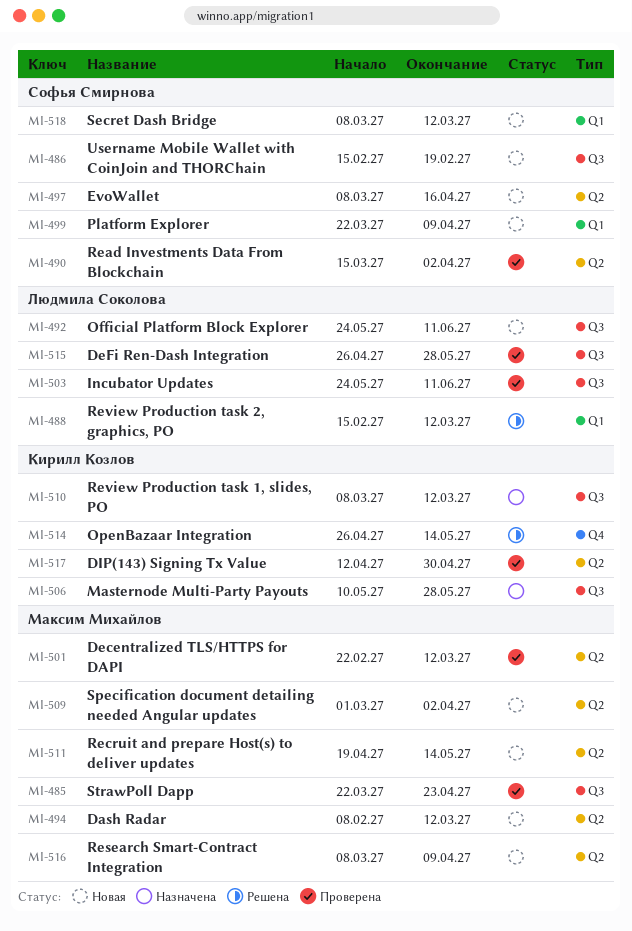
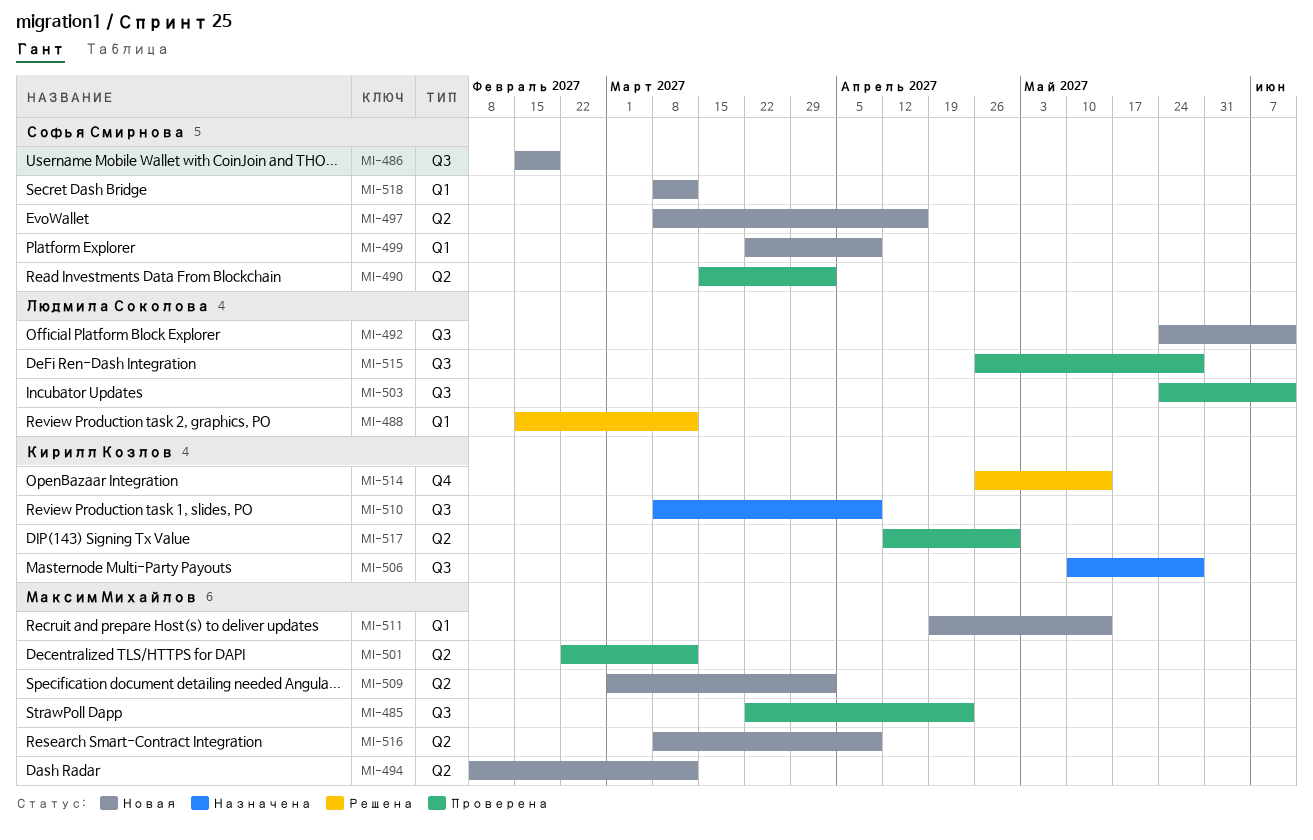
MI-510, due: Mar 12 -> Apr 9
MI-511, label: Q2 -> Q1

